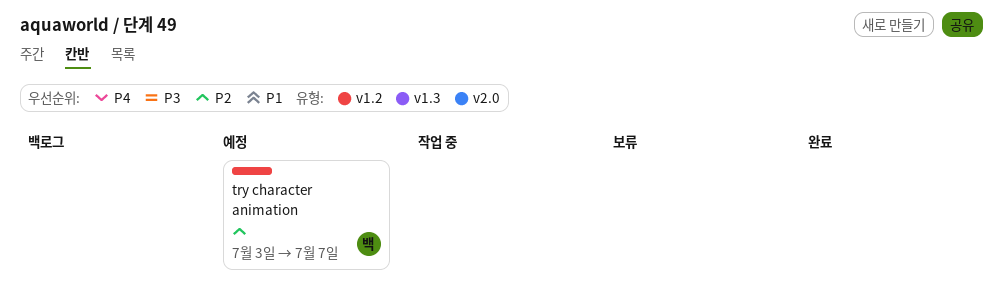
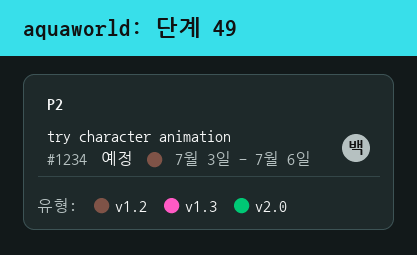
try character animation, due: Jul 7 -> Jul 6

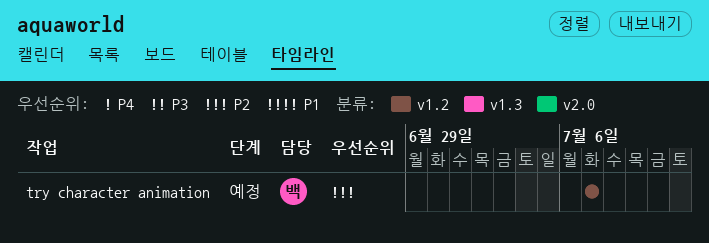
try character animation, start: Jul 3 -> Jul 7
try character animation, due: Jul 6 -> Jul 7

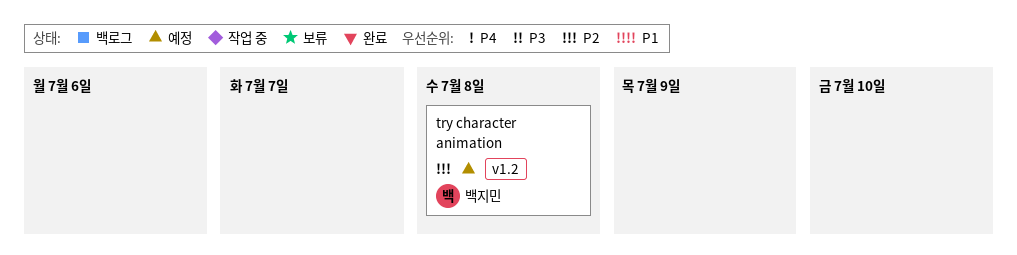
try character animation, due: Jul 7 -> Jul 8

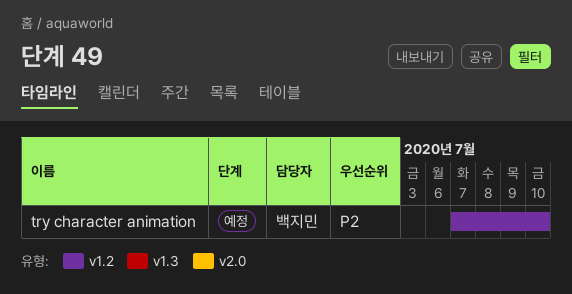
try character animation, due: Jul 8 -> Jul 10

